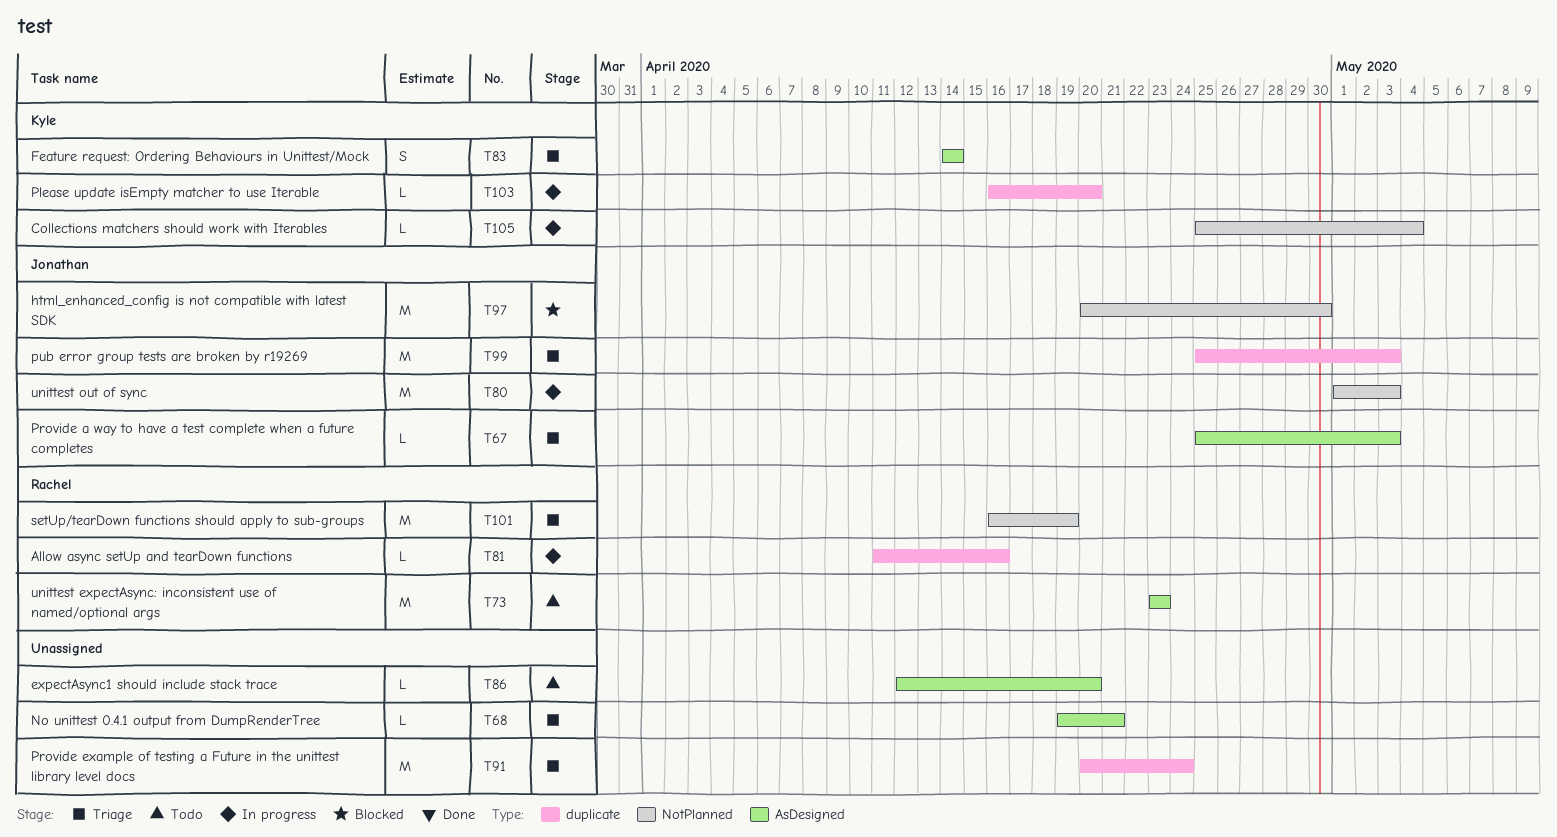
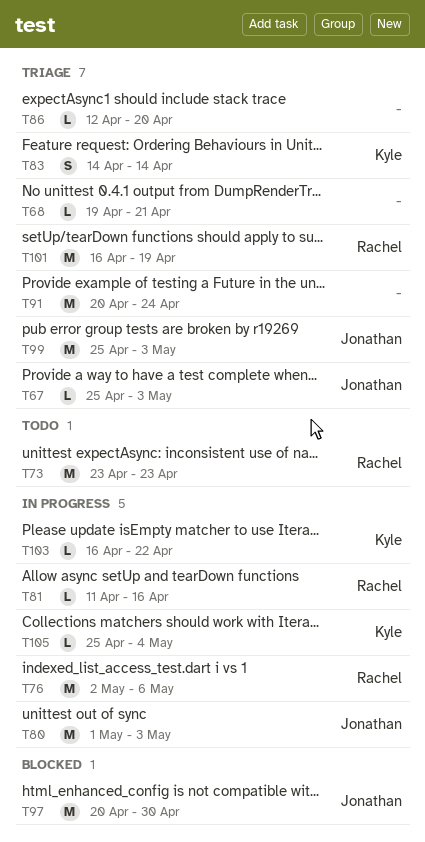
T76: none -> present
T86, status: Todo -> Triage
T103, due: Apr 20 -> Apr 22

